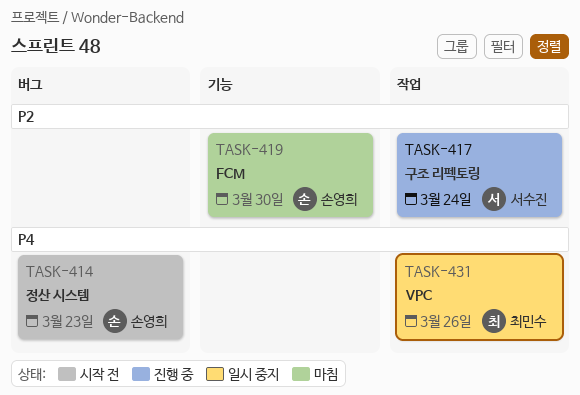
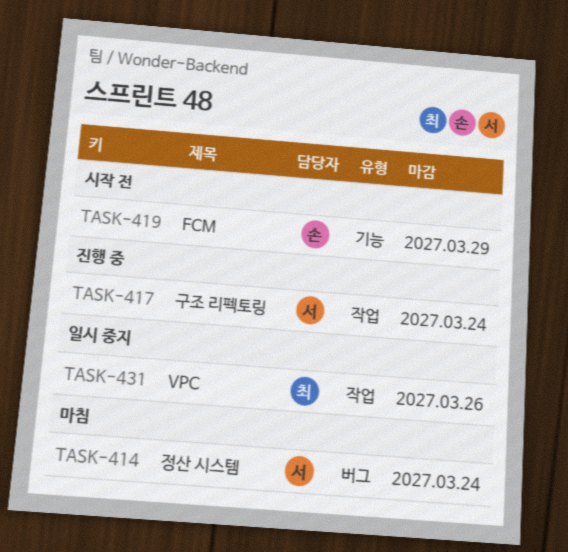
TASK-414, status: 시작 전 -> 마침
TASK-414, owner: 손영희 -> 서수진
TASK-414, due: Mar 23 -> Mar 24
TASK-419, status: 마침 -> 시작 전
TASK-419, due: Mar 30 -> Mar 29

